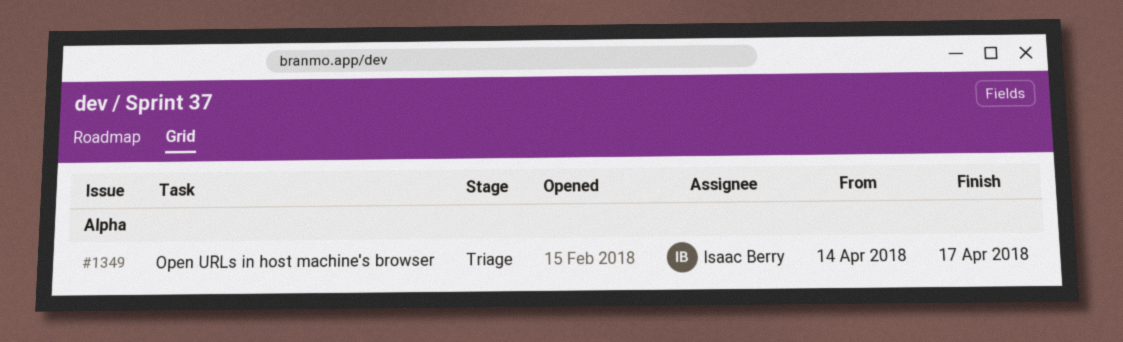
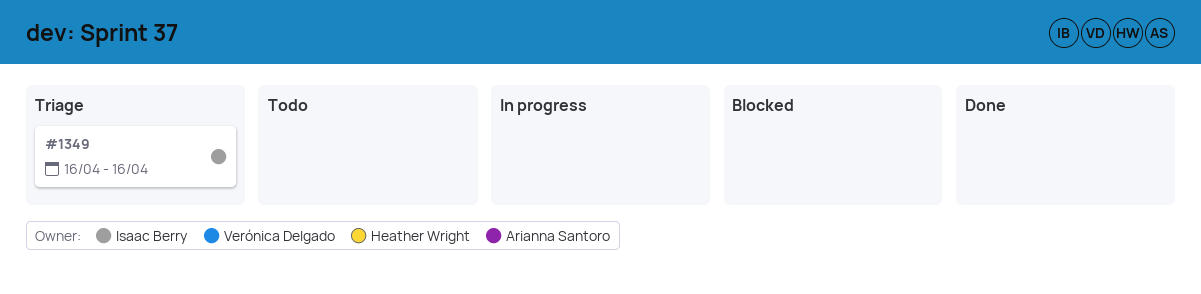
#1349, start: Apr 14 -> Apr 16
#1349, due: Apr 17 -> Apr 16

